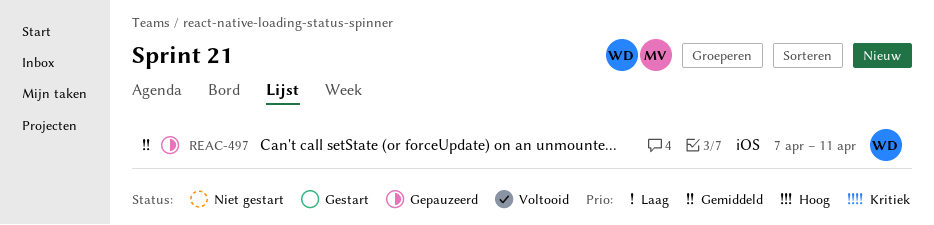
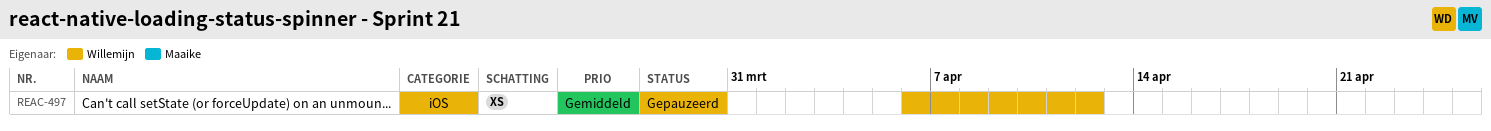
REAC-497, start: Apr 7 -> Apr 6
REAC-497, due: Apr 11 -> Apr 12

